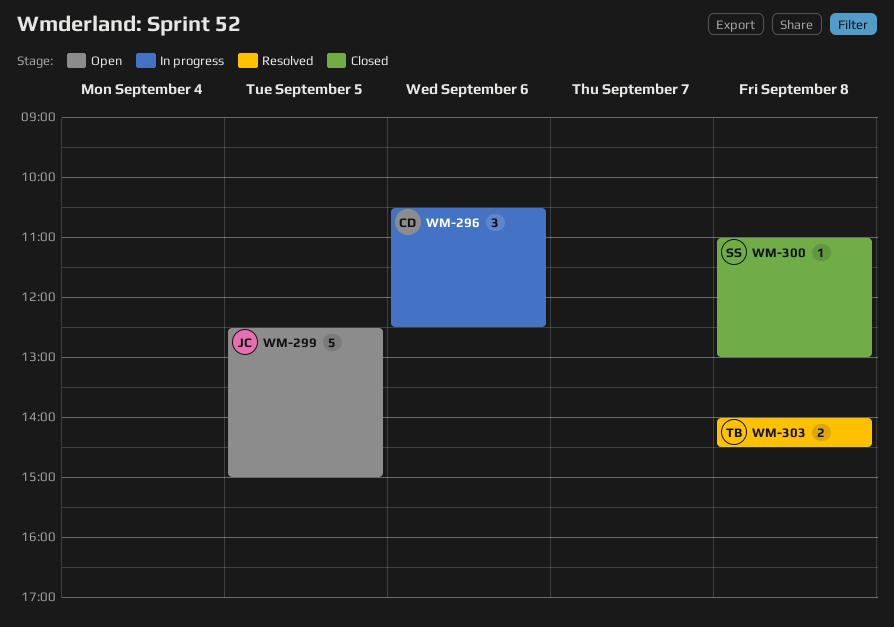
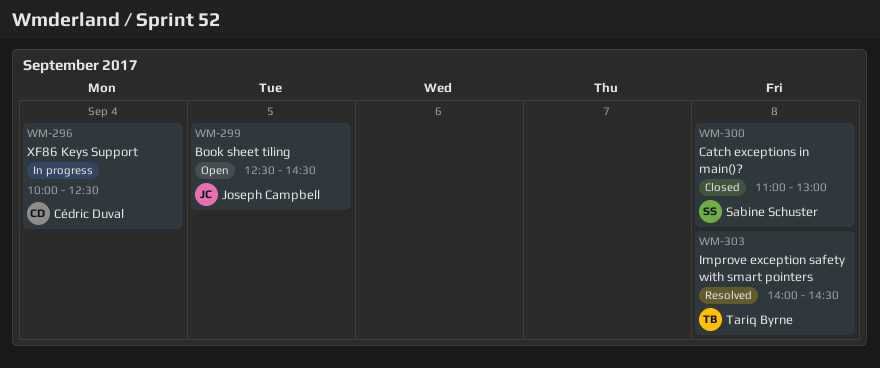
WM-296, day: Sep 6 -> Sep 4
WM-296, begins: 10:30 -> 10:00
WM-299, ends: 15:00 -> 14:30

